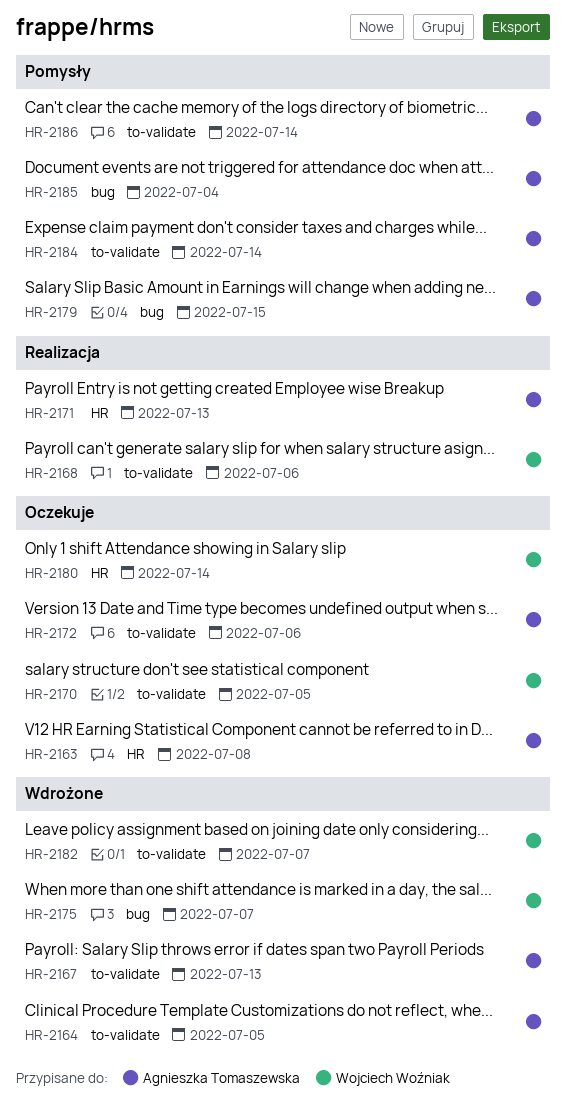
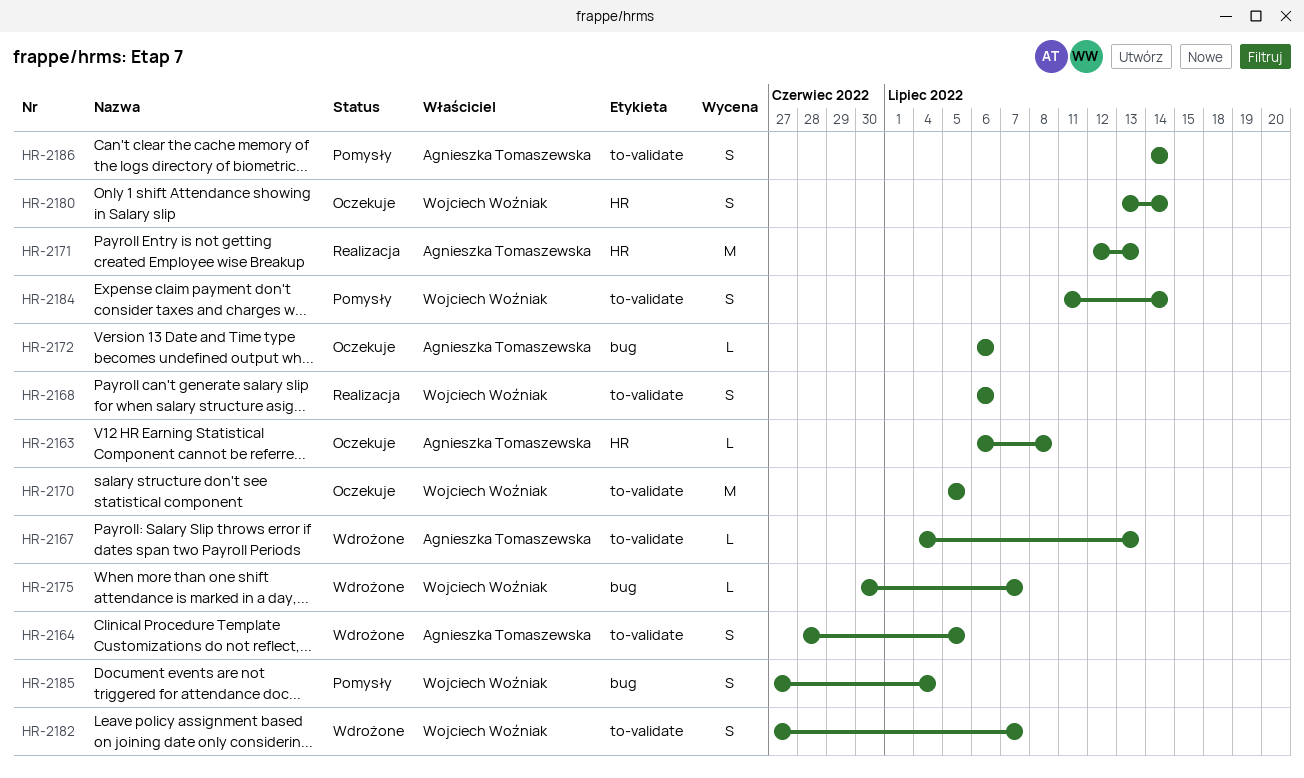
HR-2172, label: to-validate -> bug
HR-2179: present -> none
HR-2184, owner: Agnieszka Tomaszewska -> Wojciech Woźniak
HR-2185, owner: Agnieszka Tomaszewska -> Wojciech Woźniak

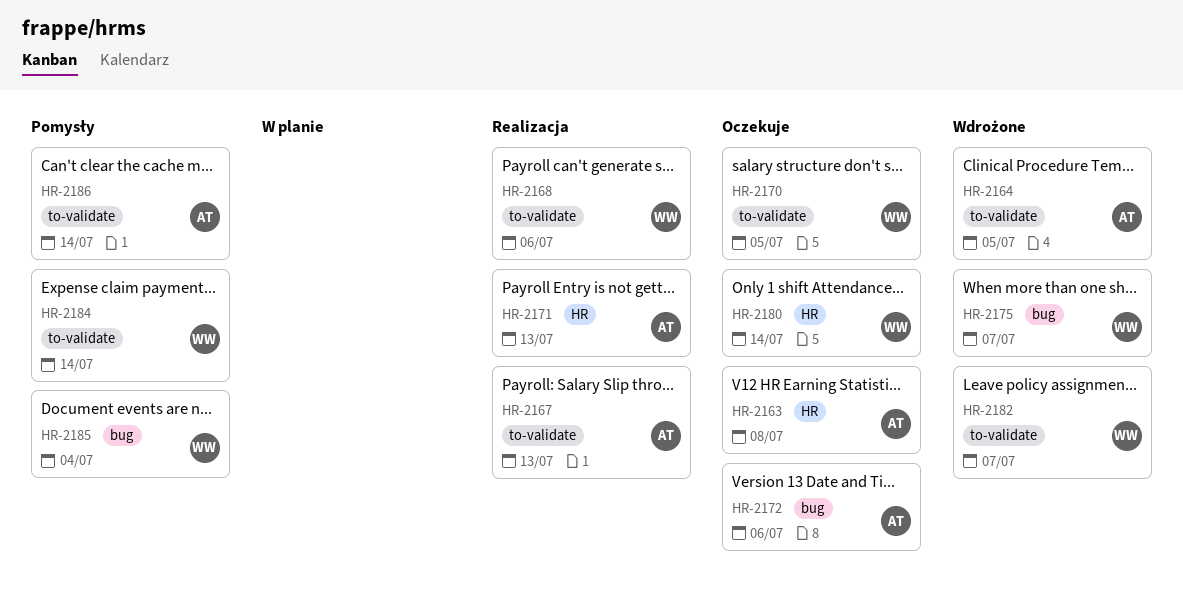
HR-2167, status: Wdrożone -> Realizacja

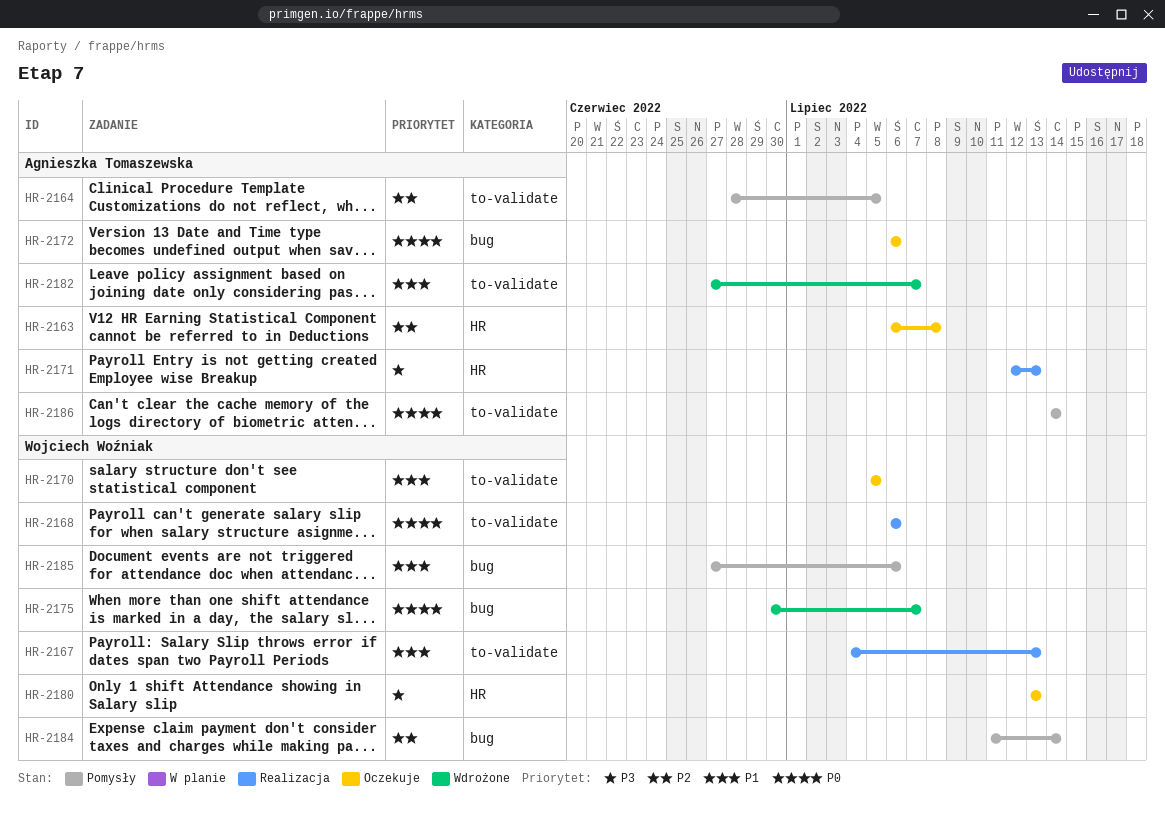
HR-2164, status: Wdrożone -> Pomysły
HR-2167, owner: Agnieszka Tomaszewska -> Wojciech Woźniak
HR-2180, due: Jul 14 -> Jul 13
HR-2182, owner: Wojciech Woźniak -> Agnieszka Tomaszewska
HR-2184, label: to-validate -> bug
HR-2185, due: Jul 4 -> Jul 6

